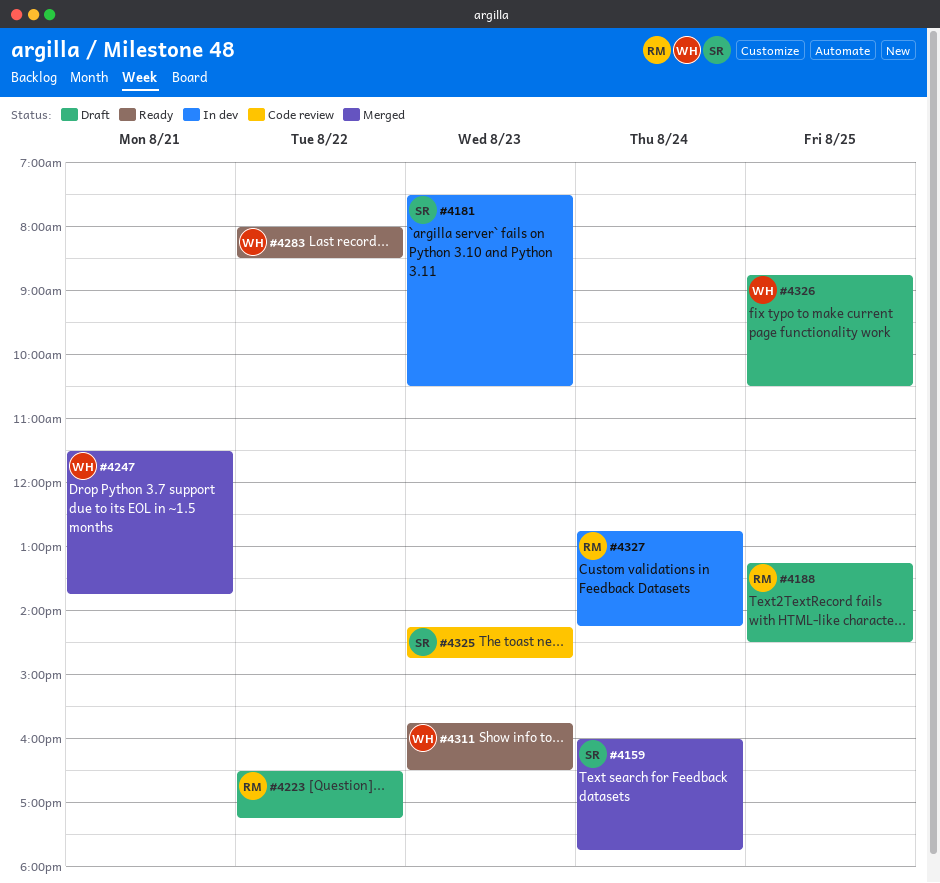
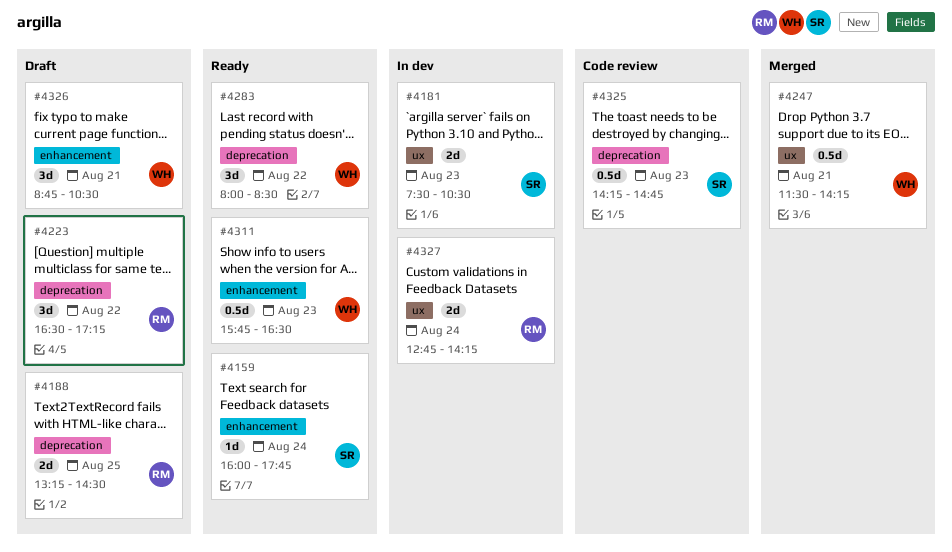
#4159, status: Merged -> Ready
#4247, ends: 13:45 -> 14:15
#4326, day: Aug 25 -> Aug 21

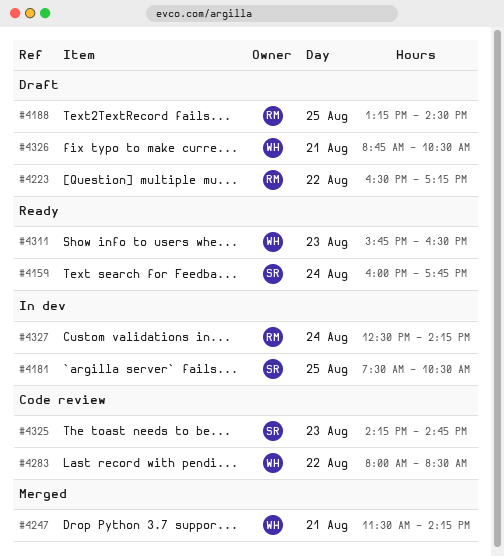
#4181, day: Aug 23 -> Aug 25
#4283, status: Ready -> Code review
#4327, begins: 12:45 -> 12:30

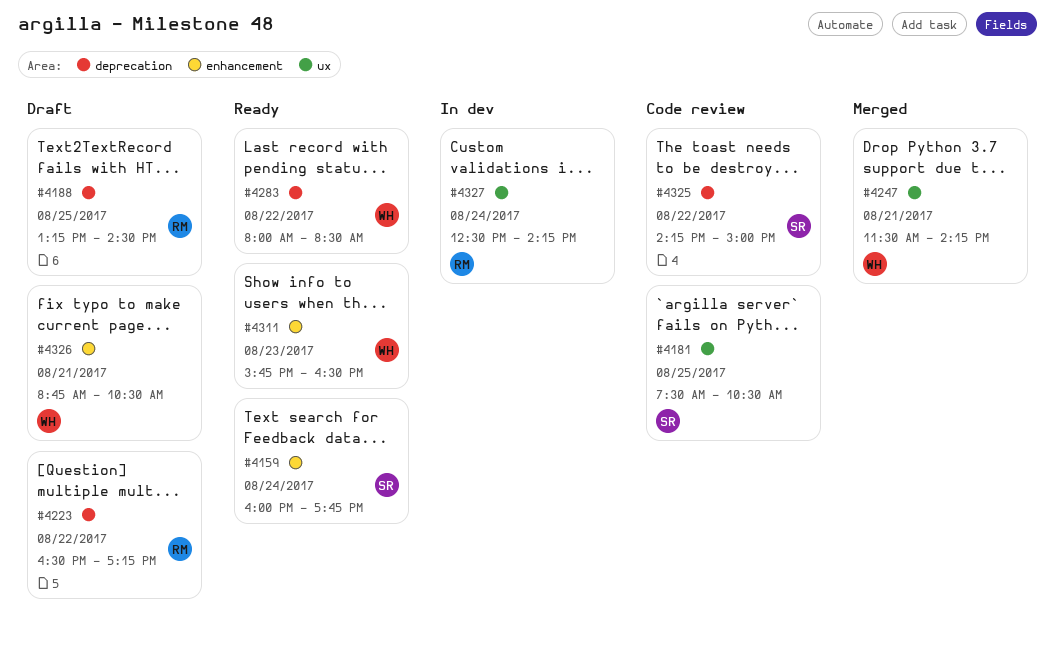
#4181, status: In dev -> Code review
#4283, status: Code review -> Ready
#4325, day: Aug 23 -> Aug 22
#4325, ends: 14:45 -> 15:00

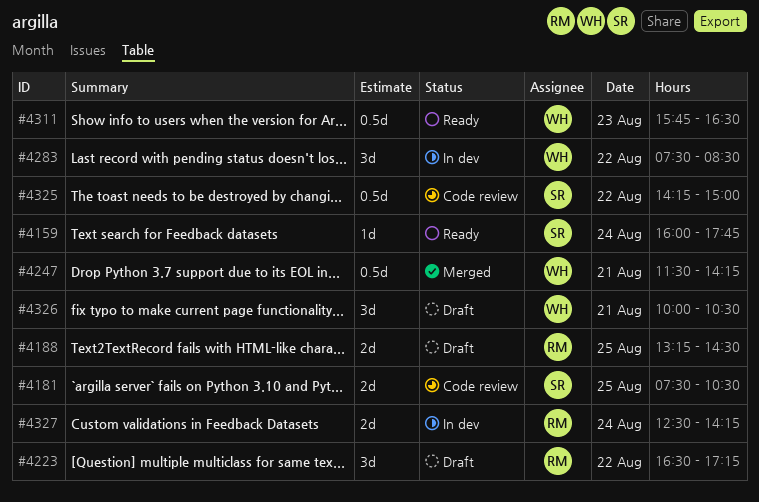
#4283, status: Ready -> In dev
#4283, begins: 08:00 -> 07:30
#4326, begins: 08:45 -> 10:00

